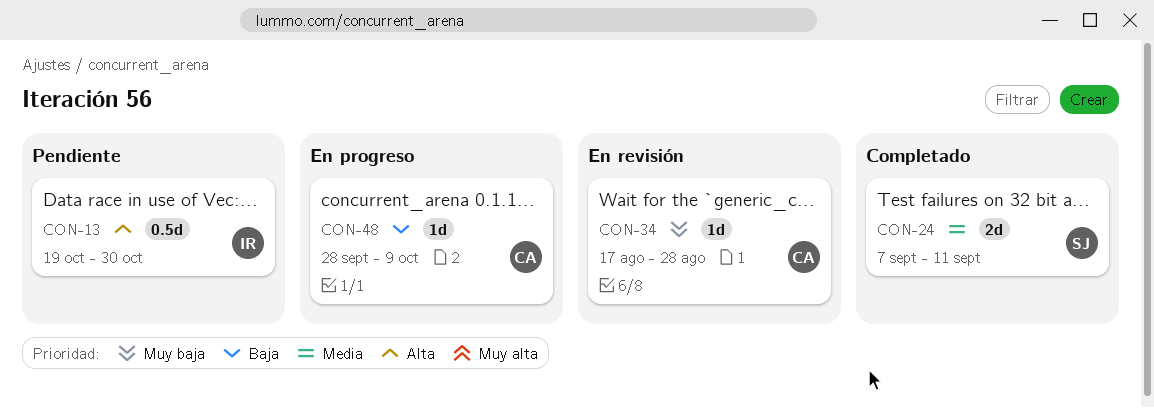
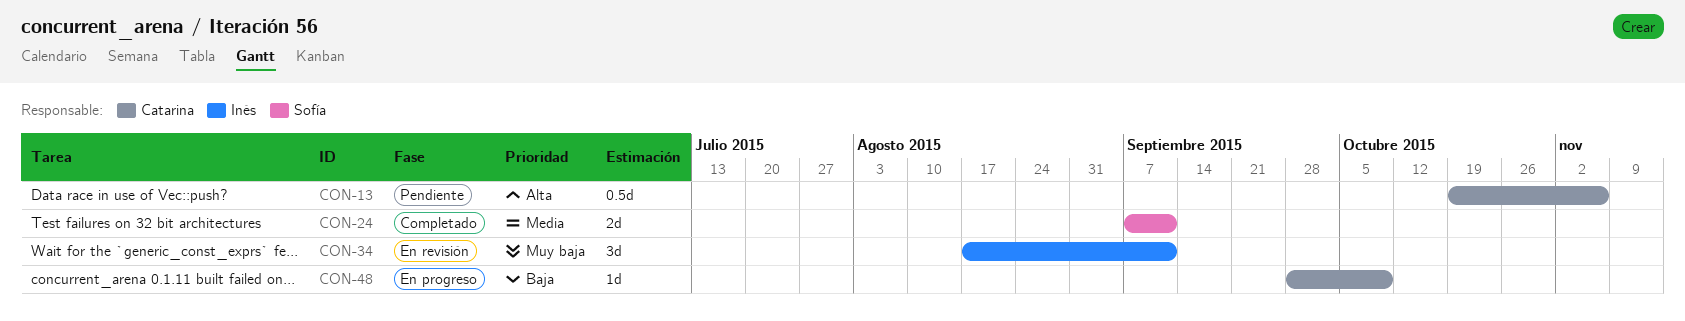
CON-13, owner: Inés -> Catarina
CON-13, due: Oct 30 -> Nov 6
CON-34, owner: Catarina -> Inés
CON-34, estimate: 1d -> 3d
CON-34, due: Aug 28 -> Sep 11

